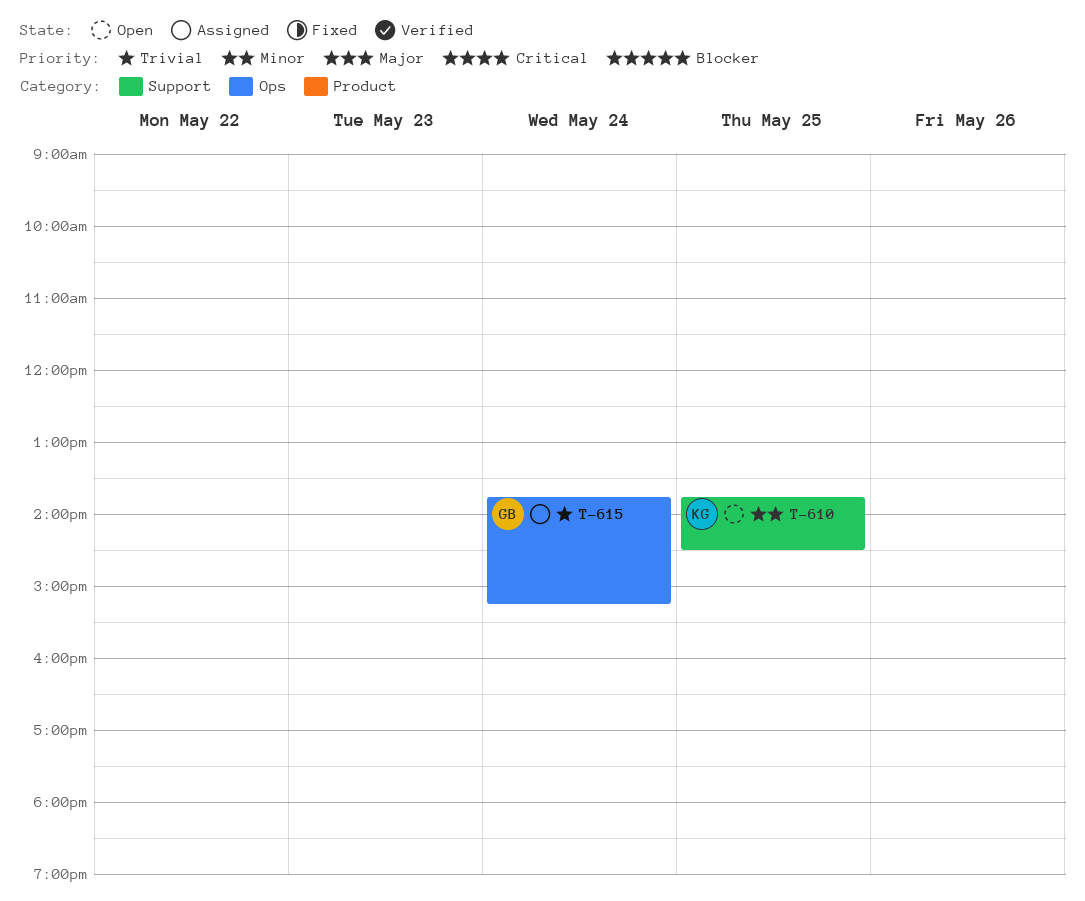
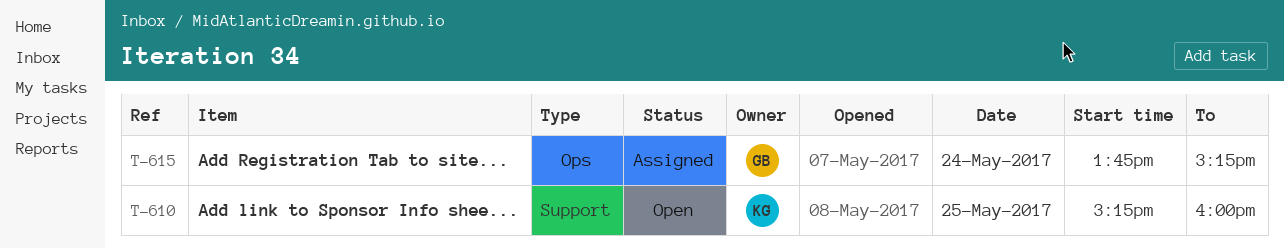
T-610, begins: 13:45 -> 15:15
T-610, ends: 14:30 -> 16:00

